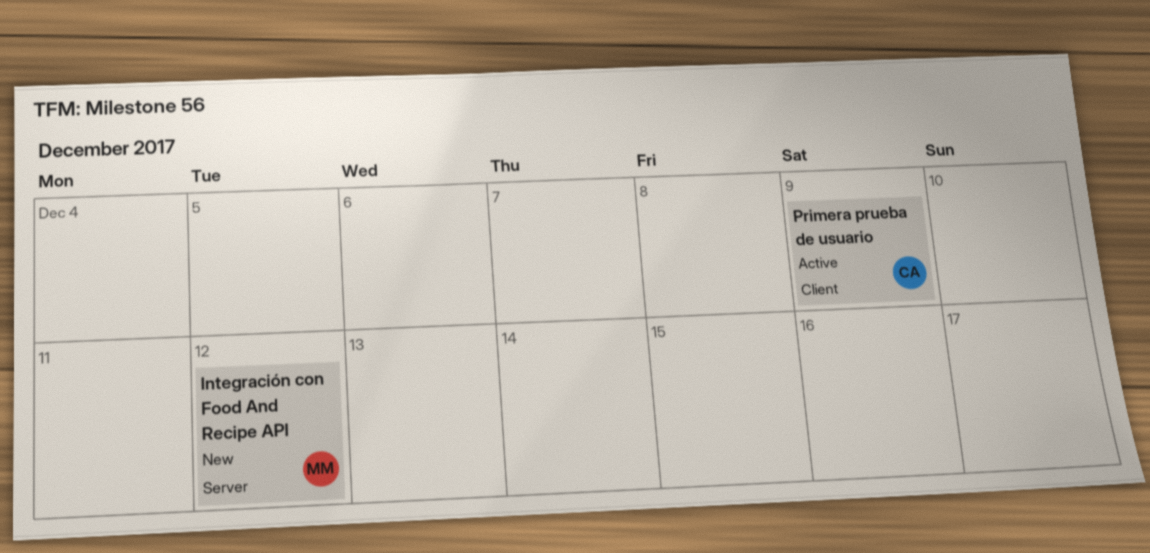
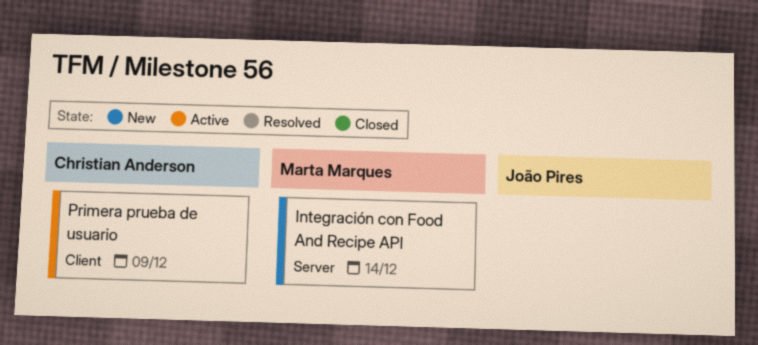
Integración con Food And Recipe API, due: Dec 12 -> Dec 14

